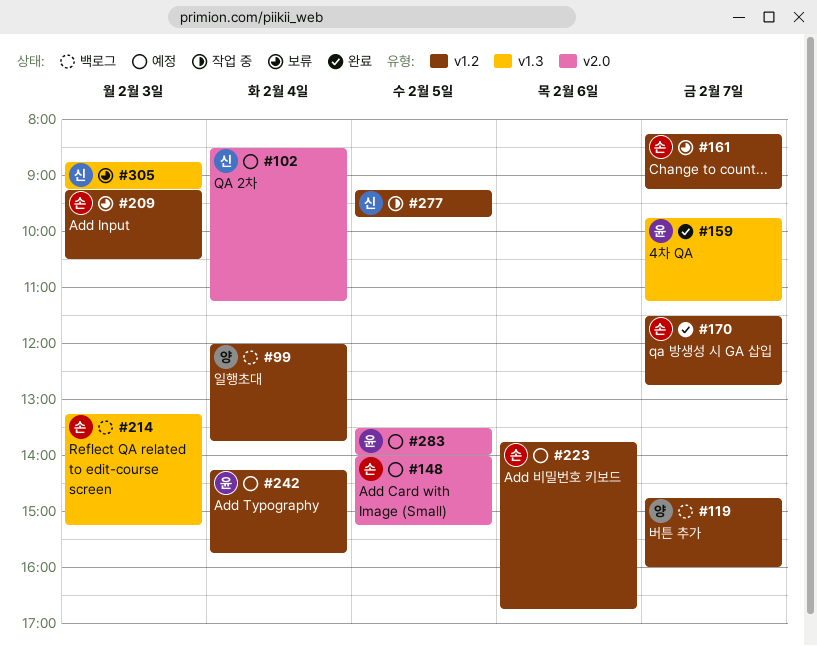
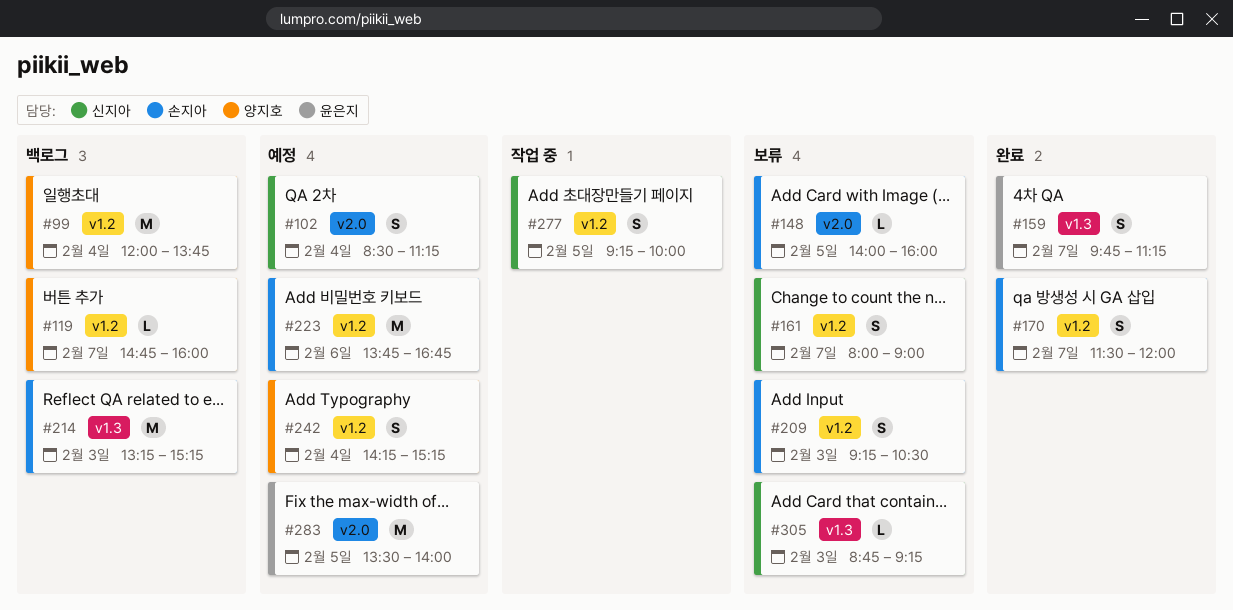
#148, status: 예정 -> 보류
#148, ends: 15:15 -> 16:00
#161, owner: 손지아 -> 신지아
#161, begins: 08:15 -> 08:00
#161, ends: 09:15 -> 09:00
#170, ends: 12:45 -> 12:00
#242, owner: 윤은지 -> 양지호
#242, ends: 15:45 -> 15:15
#277, ends: 09:45 -> 10:00

